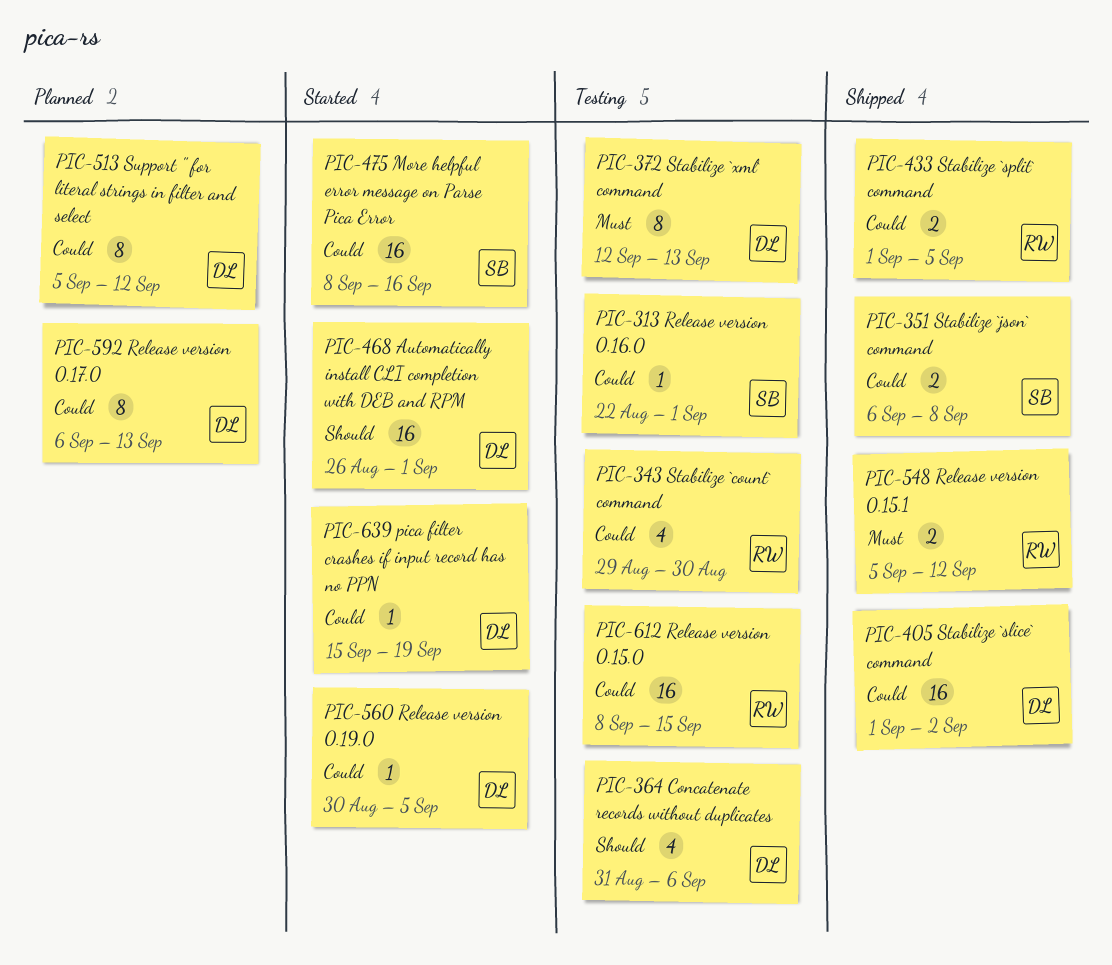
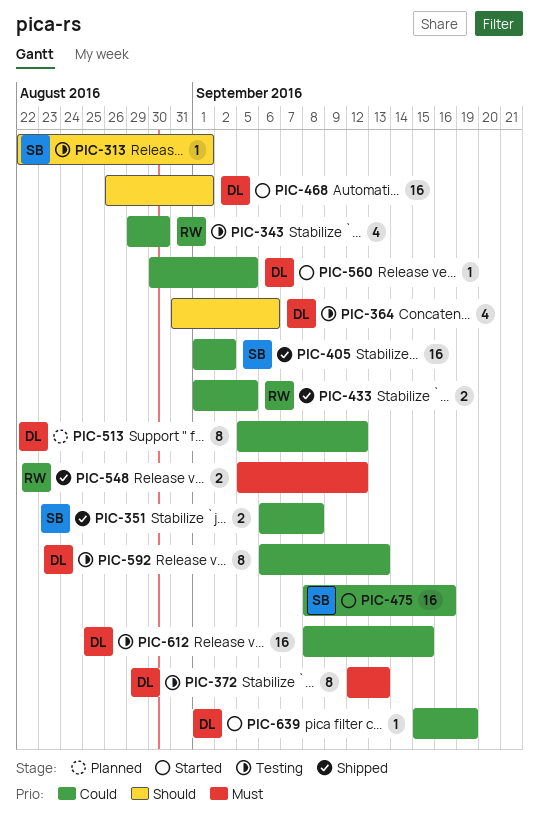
PIC-313, priority: Could -> Should
PIC-405, owner: DL -> SB
PIC-592, status: Planned -> Testing
PIC-612, owner: RW -> DL

